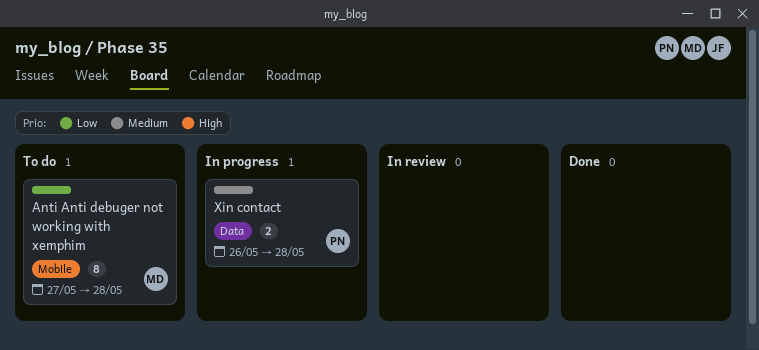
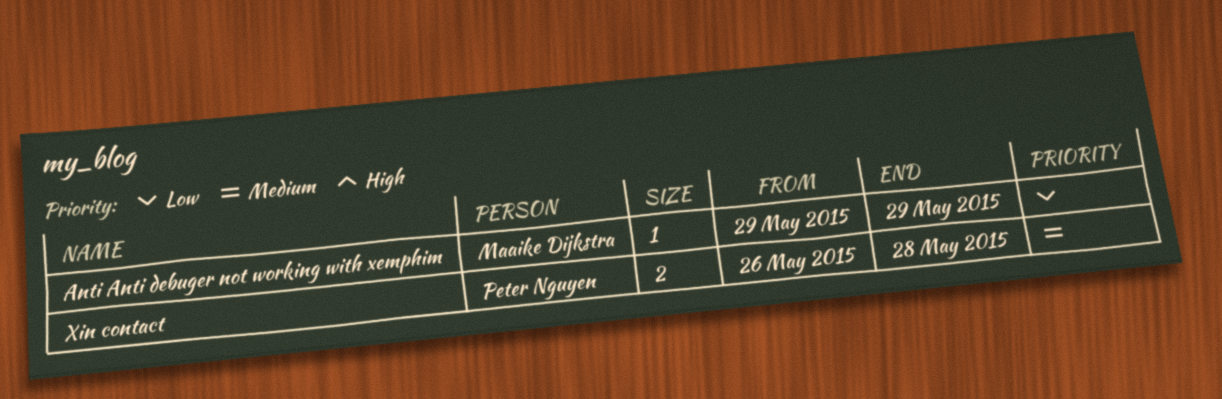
Anti Anti debuger not working with xemphim, estimate: 8 -> 1
Anti Anti debuger not working with xemphim, start: May 27 -> May 29
Anti Anti debuger not working with xemphim, due: May 28 -> May 29

